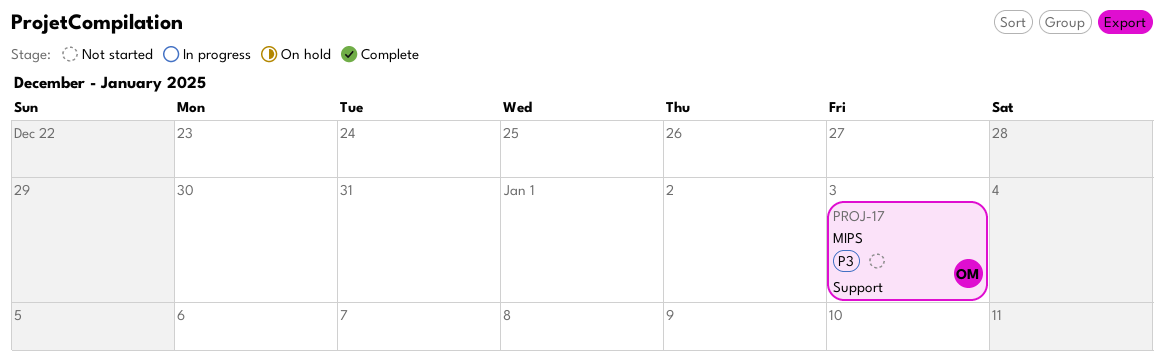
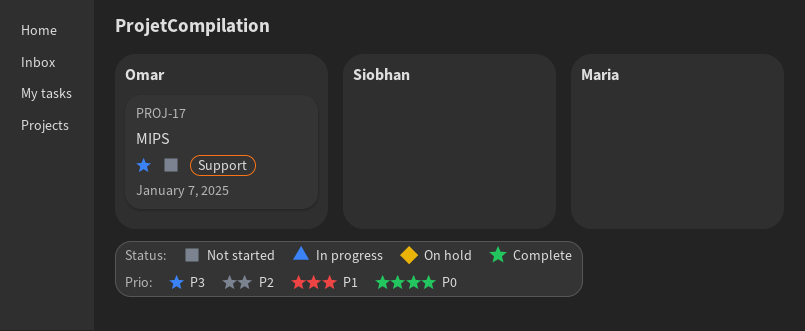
PROJ-17, due: Jan 3 -> Jan 7

